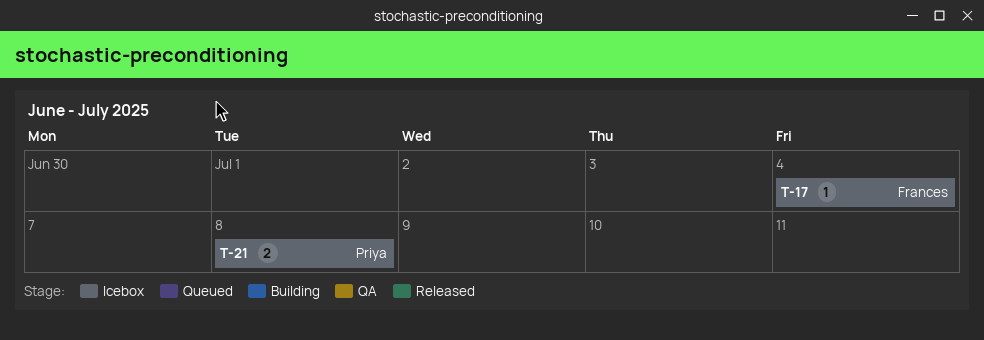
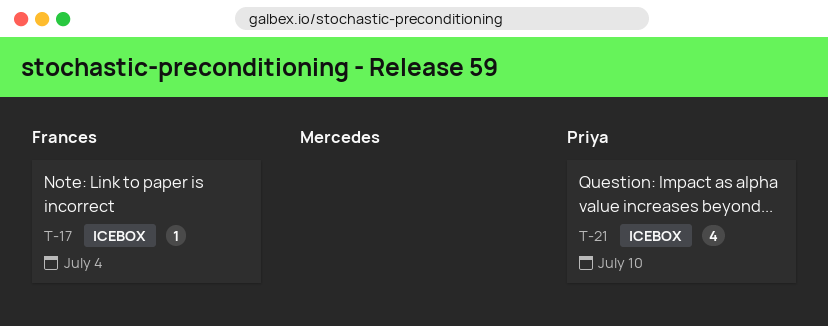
T-21, estimate: 2 -> 4
T-21, due: Jul 8 -> Jul 10

